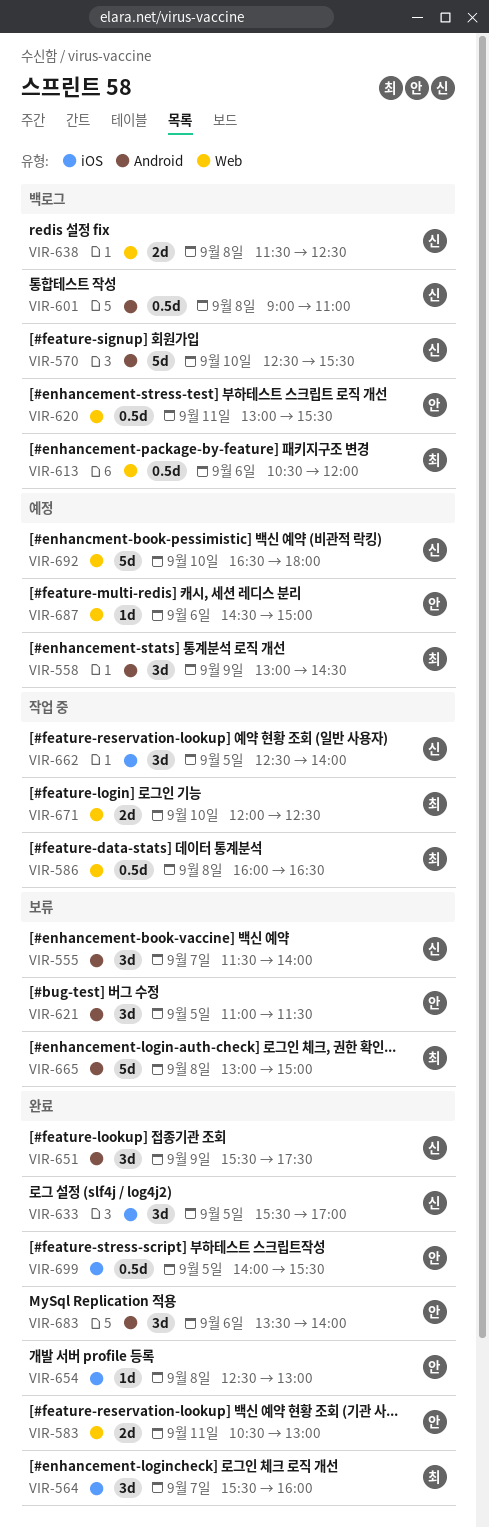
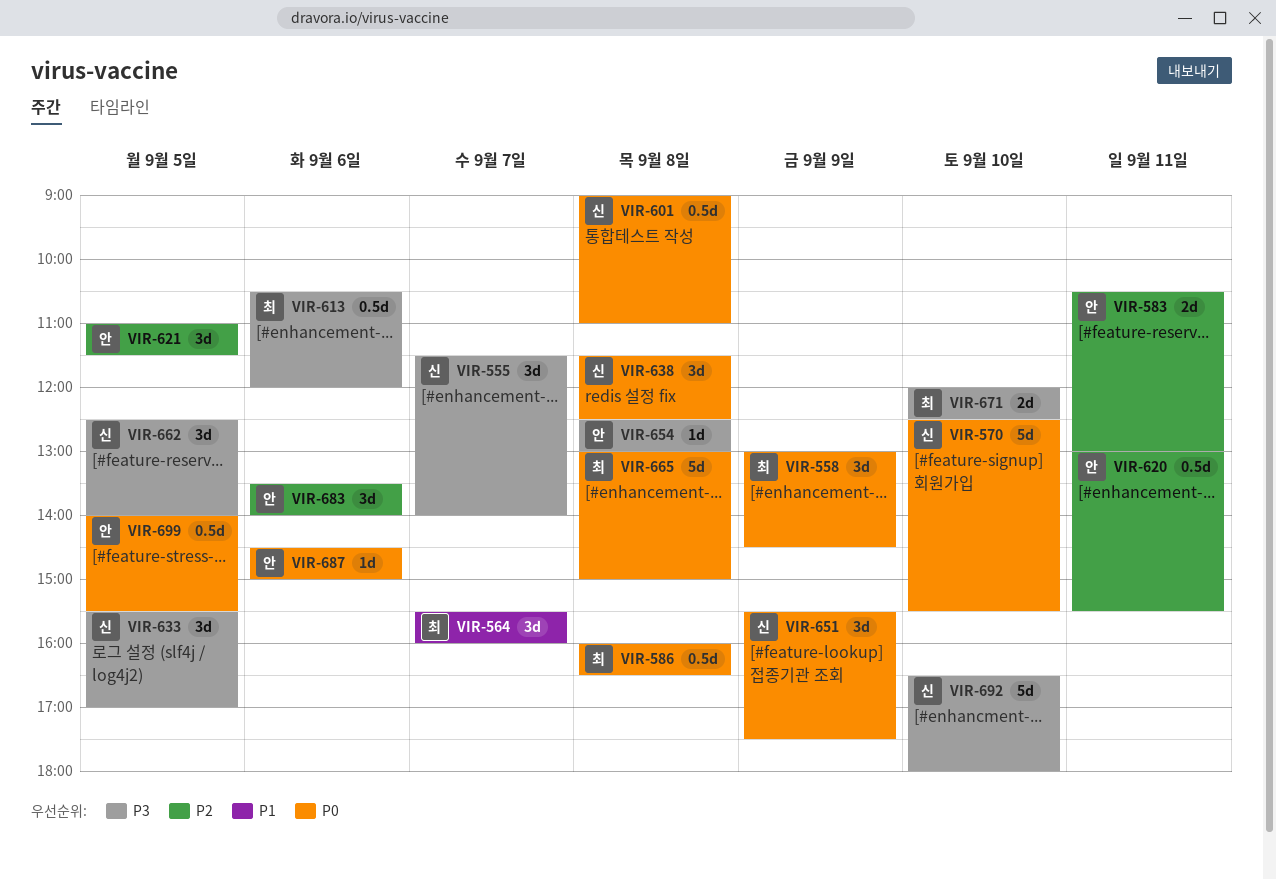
VIR-638, estimate: 2d -> 3d

